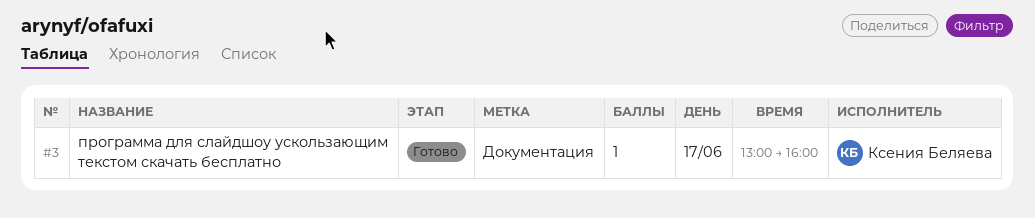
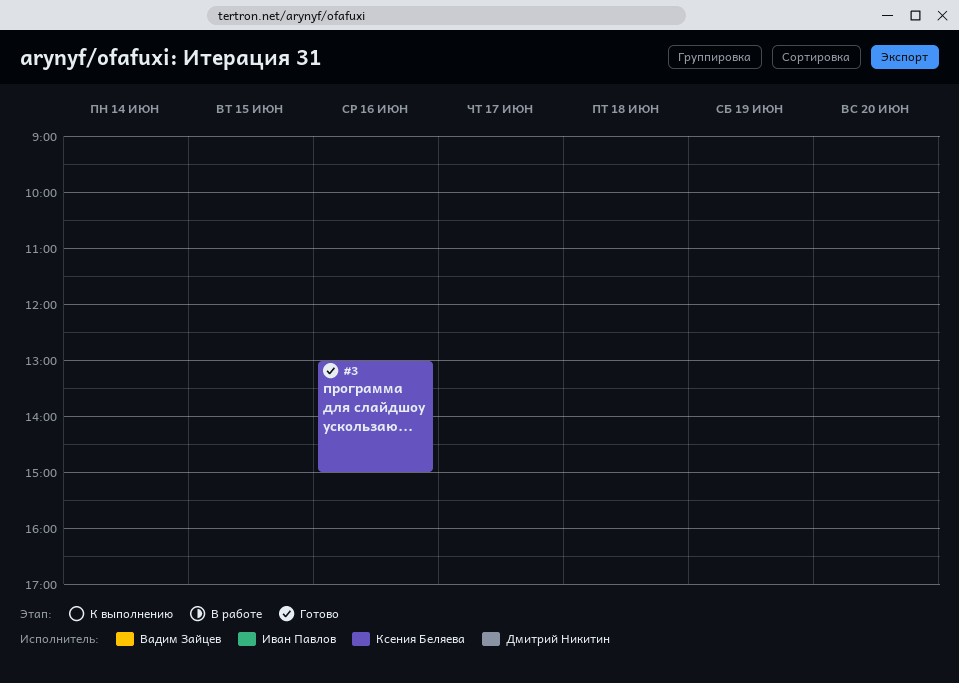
#3, day: Jun 17 -> Jun 16
#3, ends: 16:00 -> 15:00

